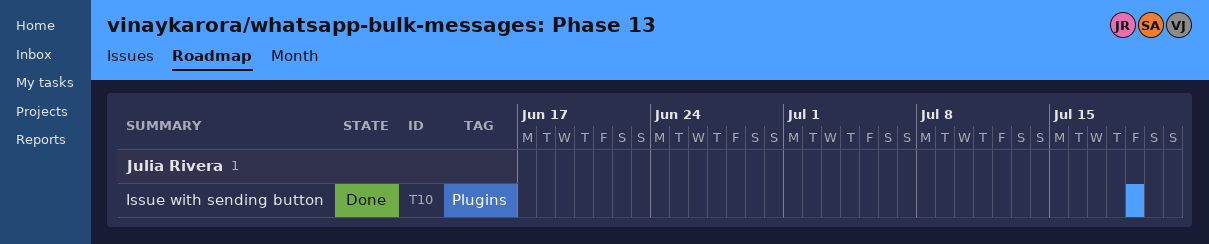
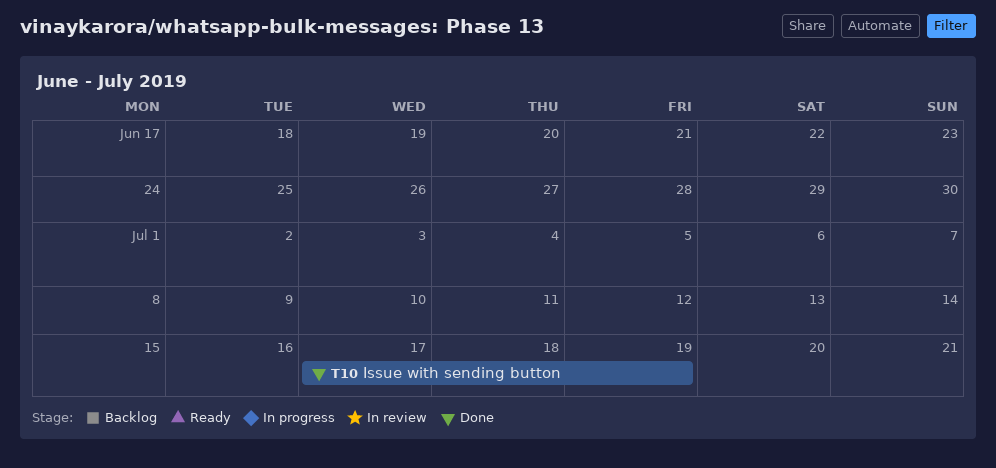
T10, start: Jul 19 -> Jul 17

